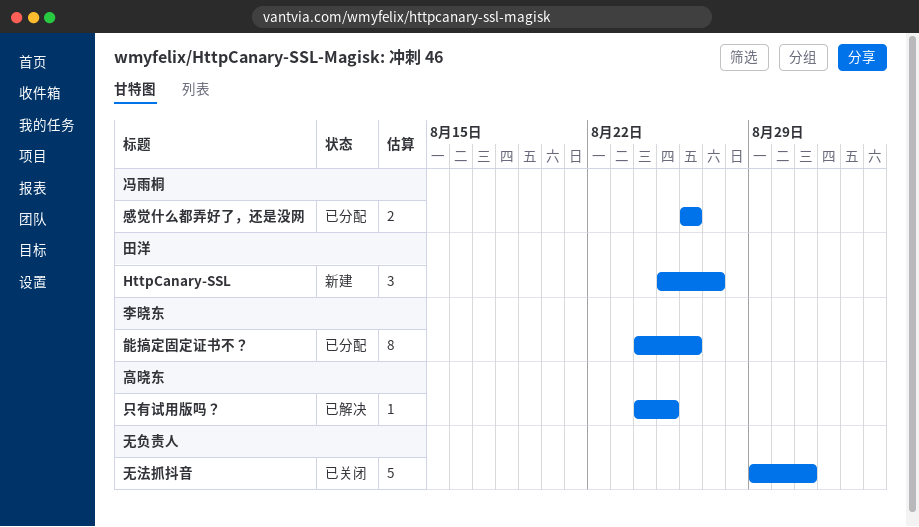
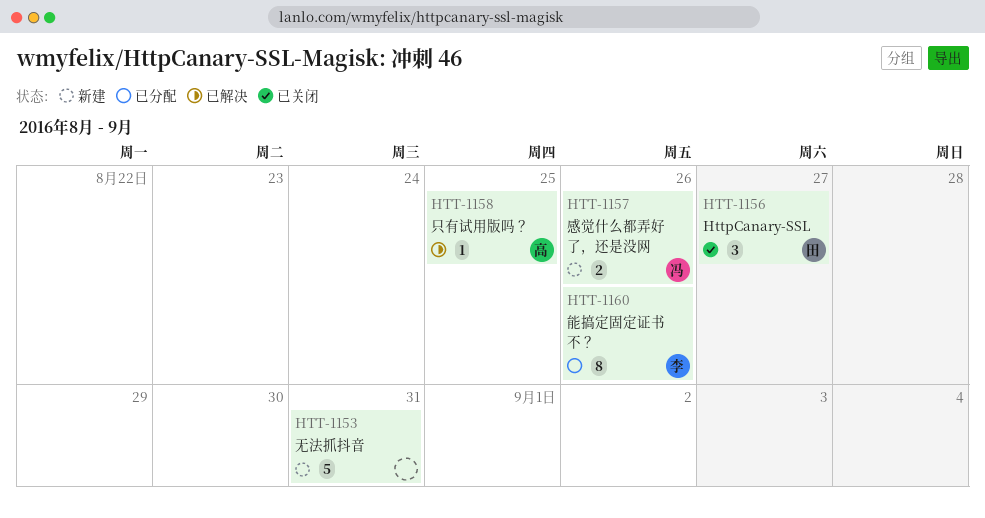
HttpCanary-SSL, status: 新建 -> 已关闭
感觉什么都弄好了，还是没网, status: 已分配 -> 新建
无法抓抖音, status: 已关闭 -> 新建

